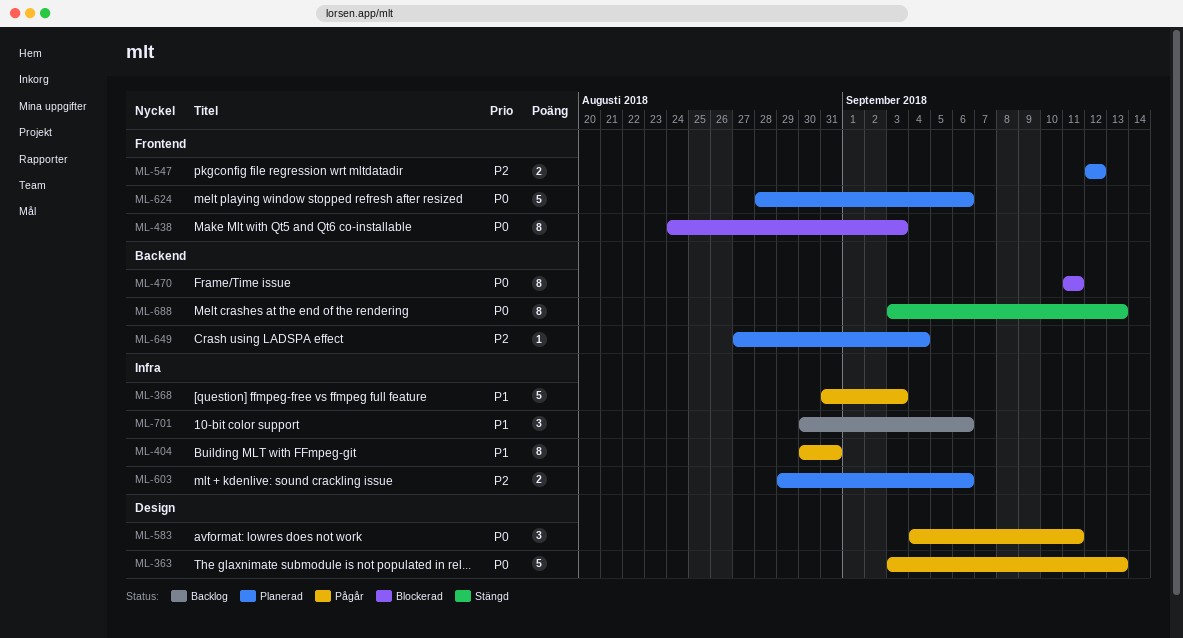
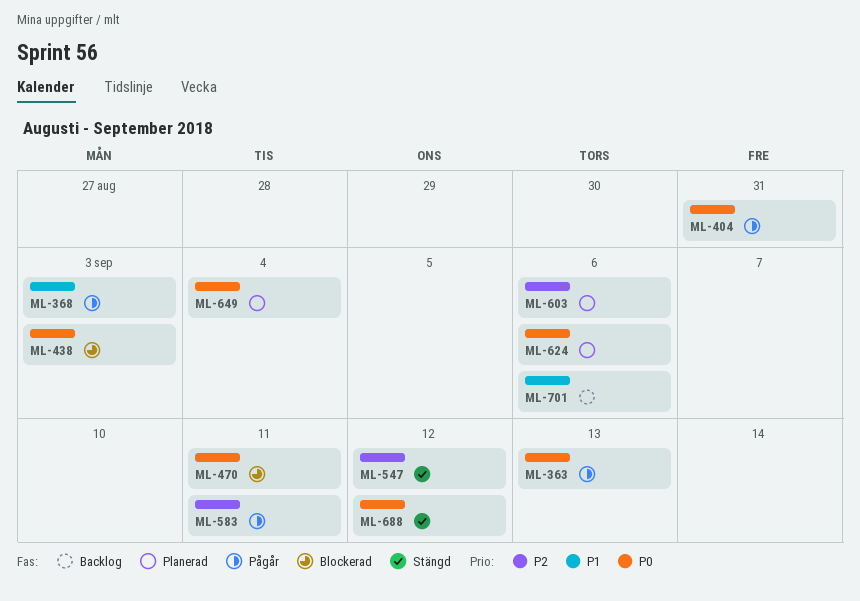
ML-404, priority: P1 -> P0
ML-547, status: Planerad -> Stängd
ML-583, priority: P0 -> P2
ML-649, priority: P2 -> P0
ML-688, due: Sep 13 -> Sep 12

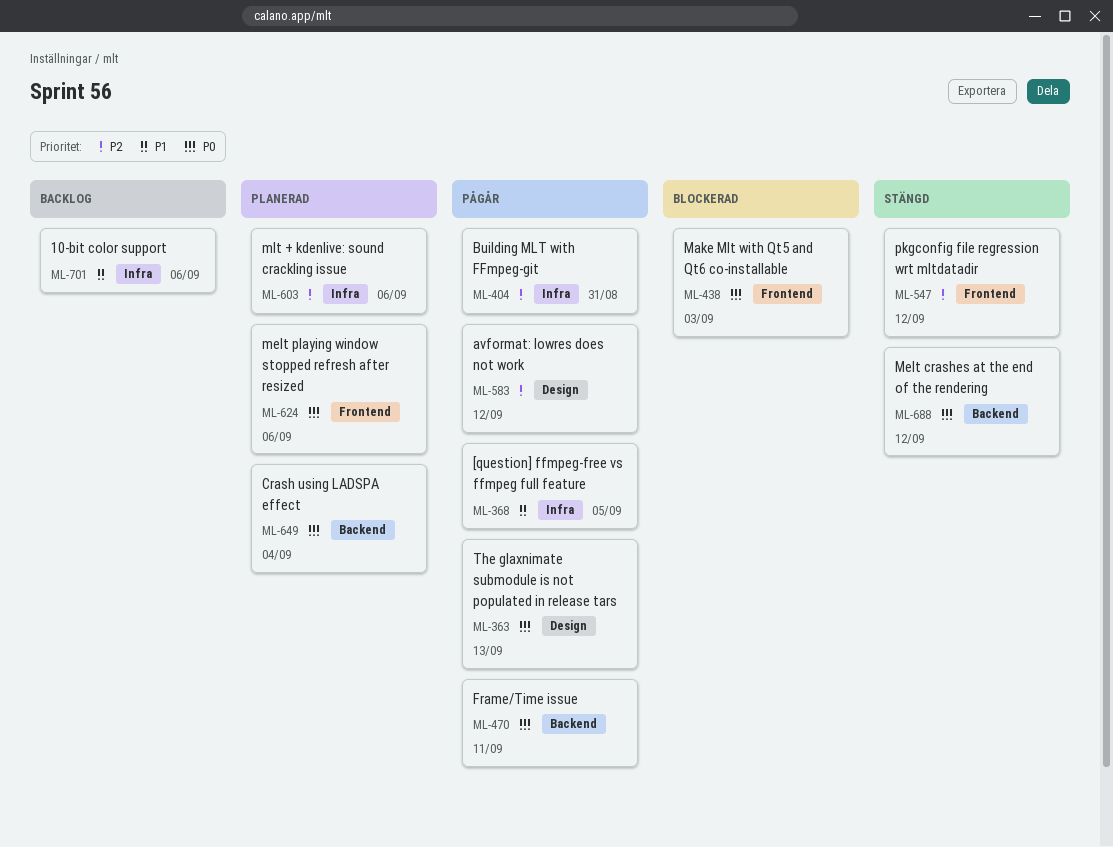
ML-368, due: Sep 3 -> Sep 5
ML-404, priority: P0 -> P2
ML-470, status: Blockerad -> Pågår
ML-583, due: Sep 11 -> Sep 12

